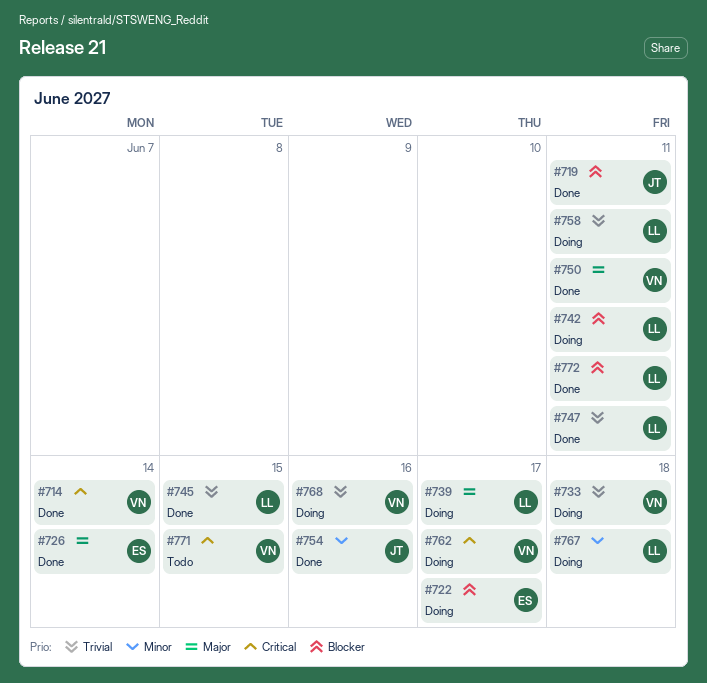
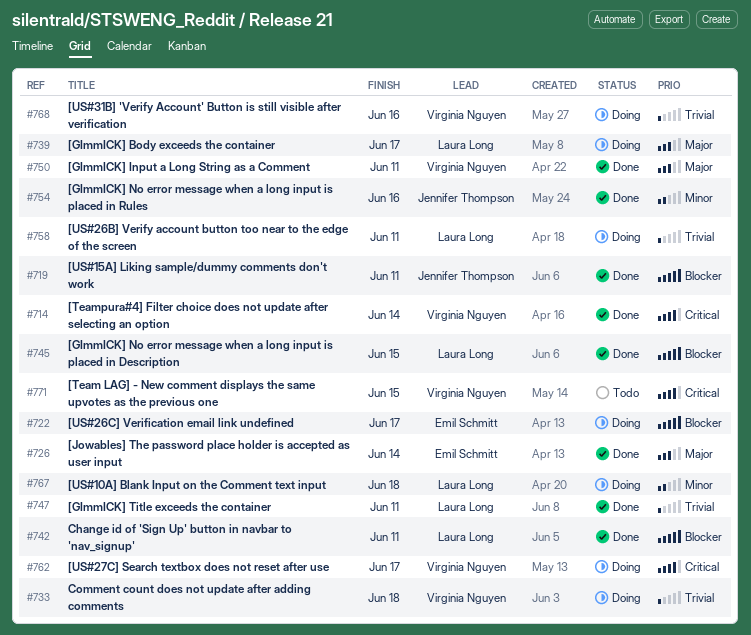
#742, status: Doing -> Done
#745, priority: Trivial -> Blocker
#772: present -> none

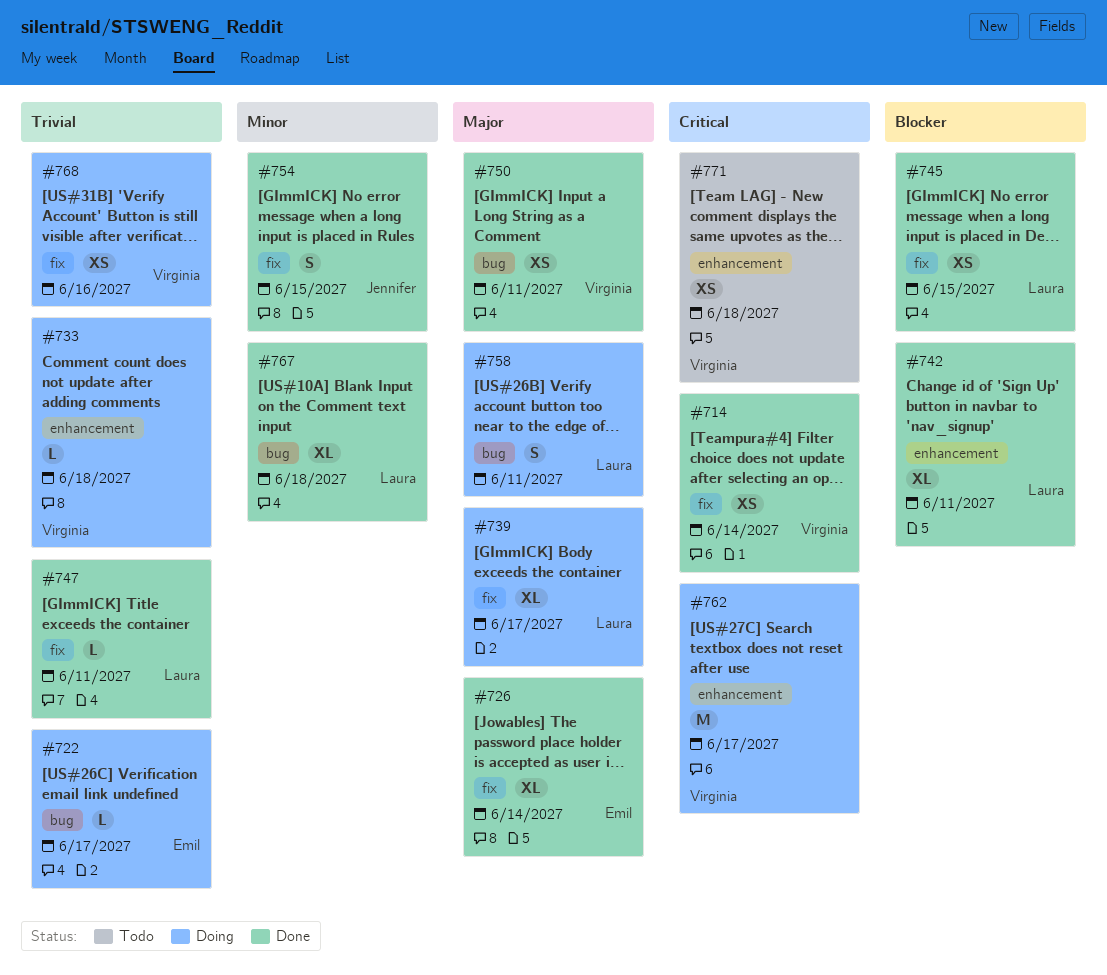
#719: present -> none
#722, priority: Blocker -> Trivial
#754, due: Jun 16 -> Jun 15
#758, priority: Trivial -> Major
#767, status: Doing -> Done
#771, due: Jun 15 -> Jun 18

